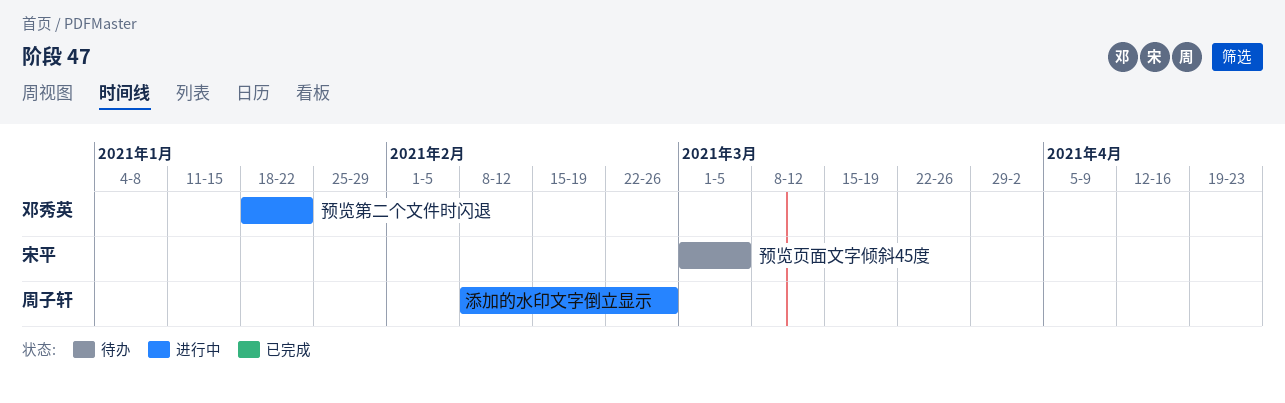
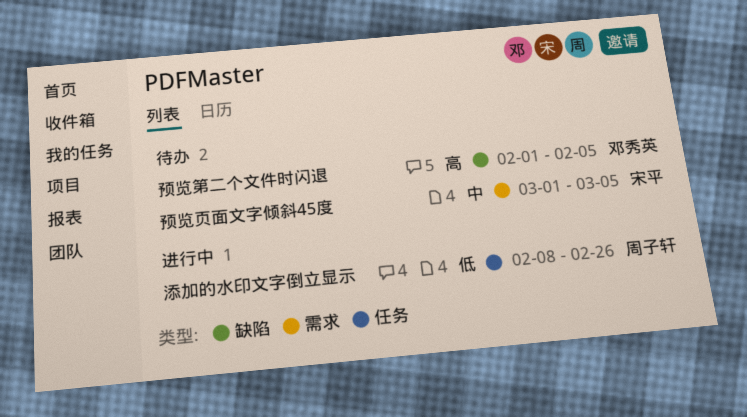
预览第二个文件时闪退, status: 进行中 -> 待办
预览第二个文件时闪退, start: Jan 18 -> Feb 1
预览第二个文件时闪退, due: Jan 22 -> Feb 5

